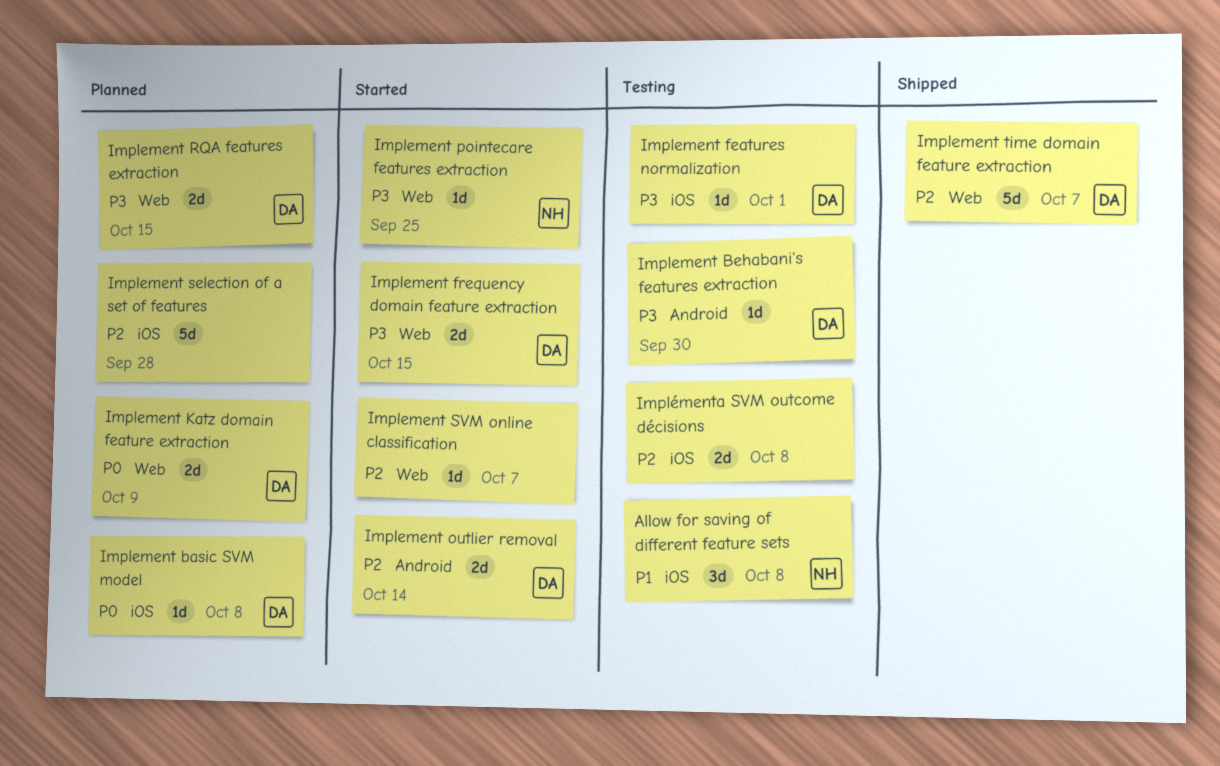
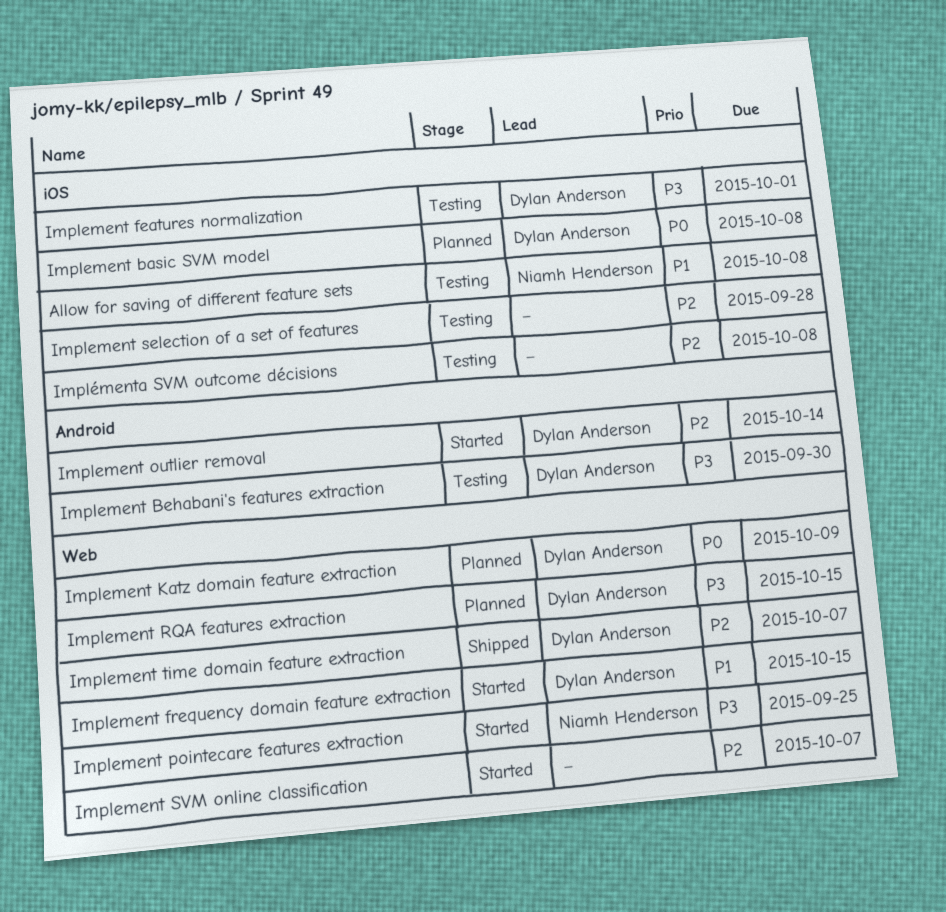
Implement frequency domain feature extraction, priority: P3 -> P1
Implement selection of a set of features, status: Planned -> Testing

